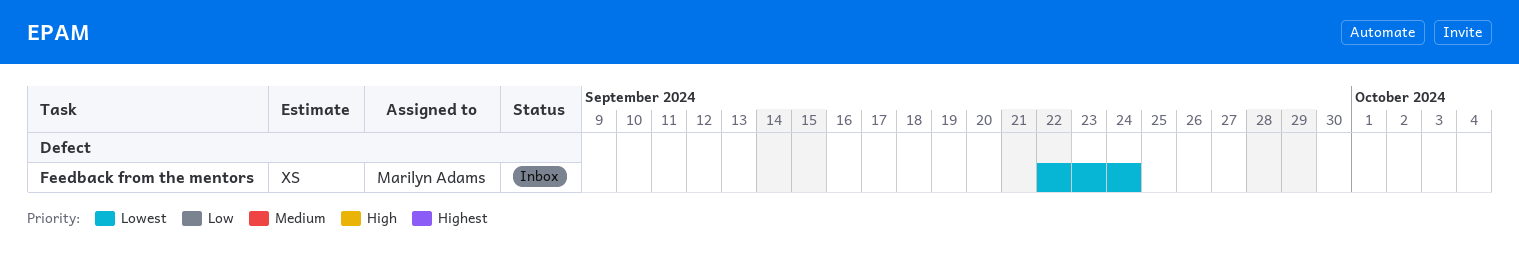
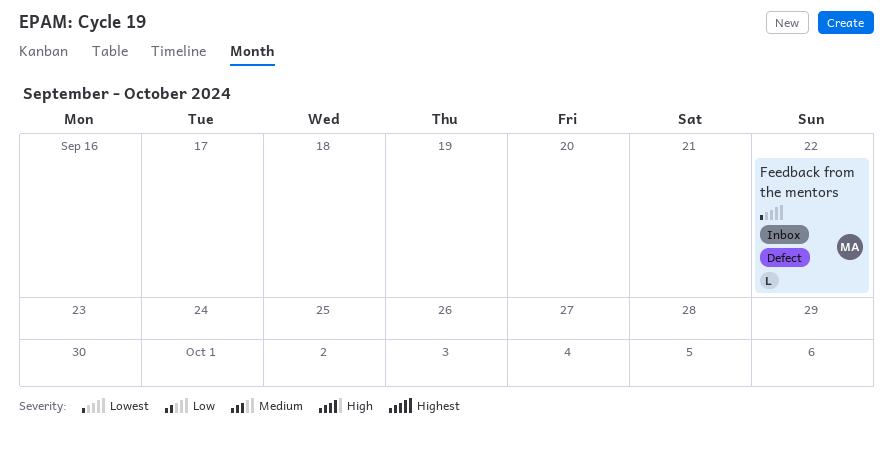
Feedback from the mentors, estimate: XS -> L
Feedback from the mentors, due: Sep 24 -> Sep 22

